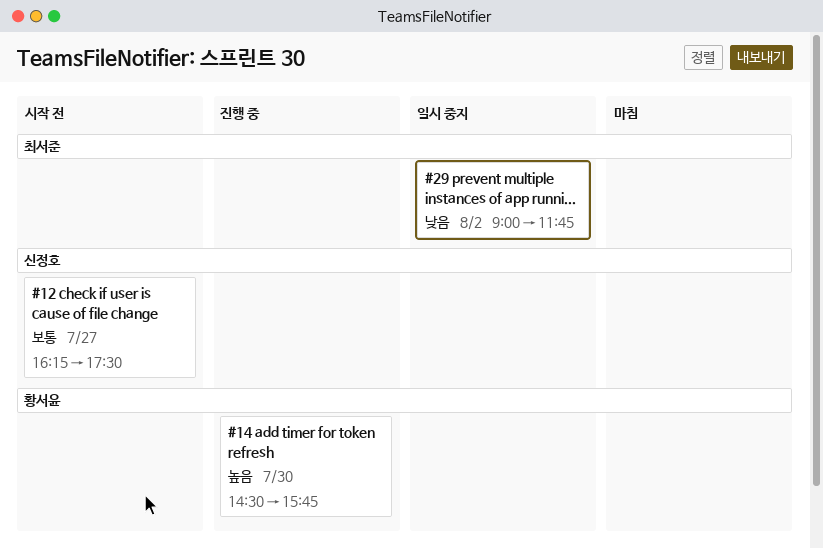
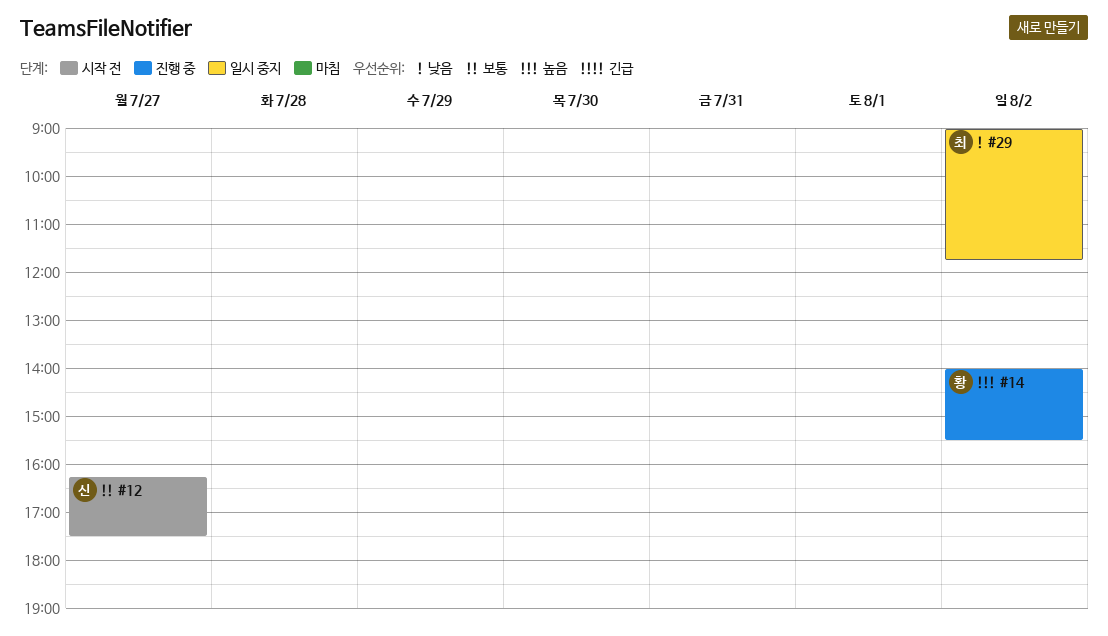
#14, day: Jul 30 -> Aug 2
#14, begins: 14:30 -> 14:00
#14, ends: 15:45 -> 15:30

